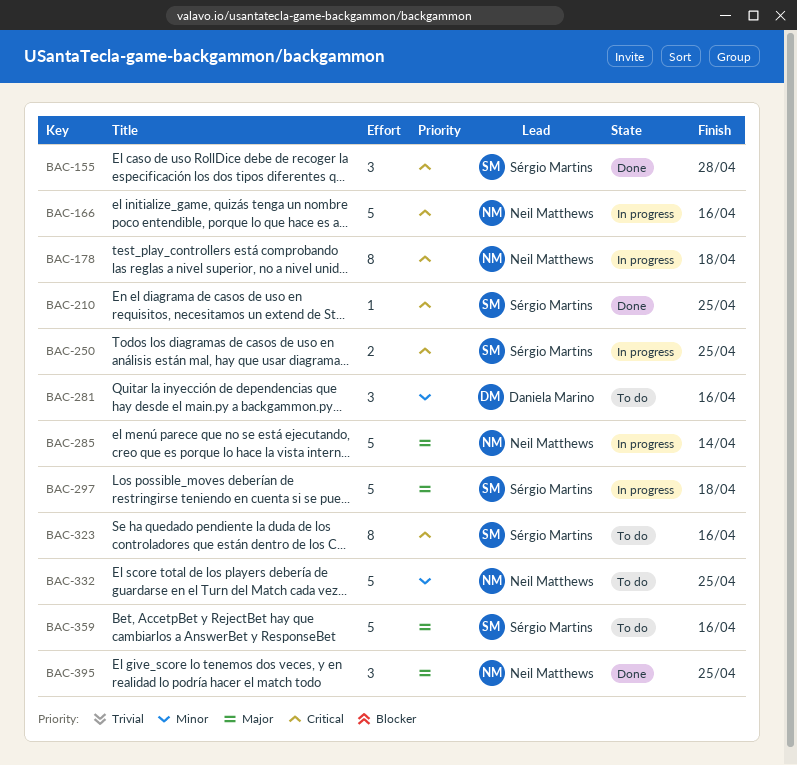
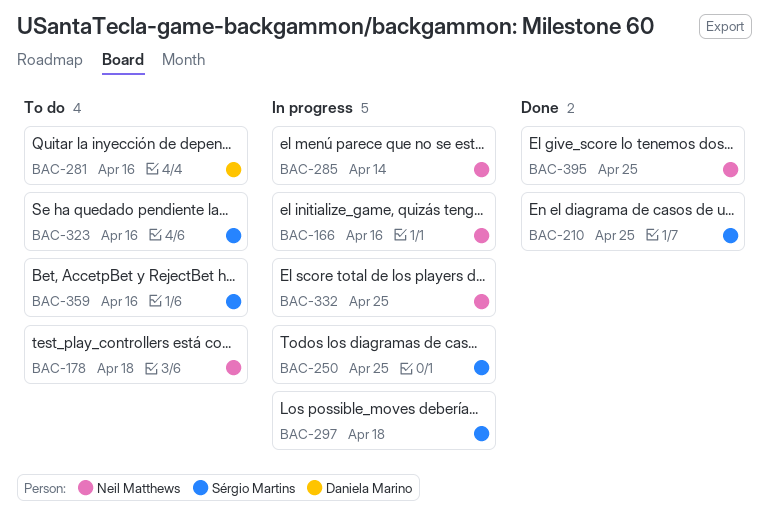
BAC-155: present -> none
BAC-178, status: In progress -> To do
BAC-332, status: To do -> In progress

